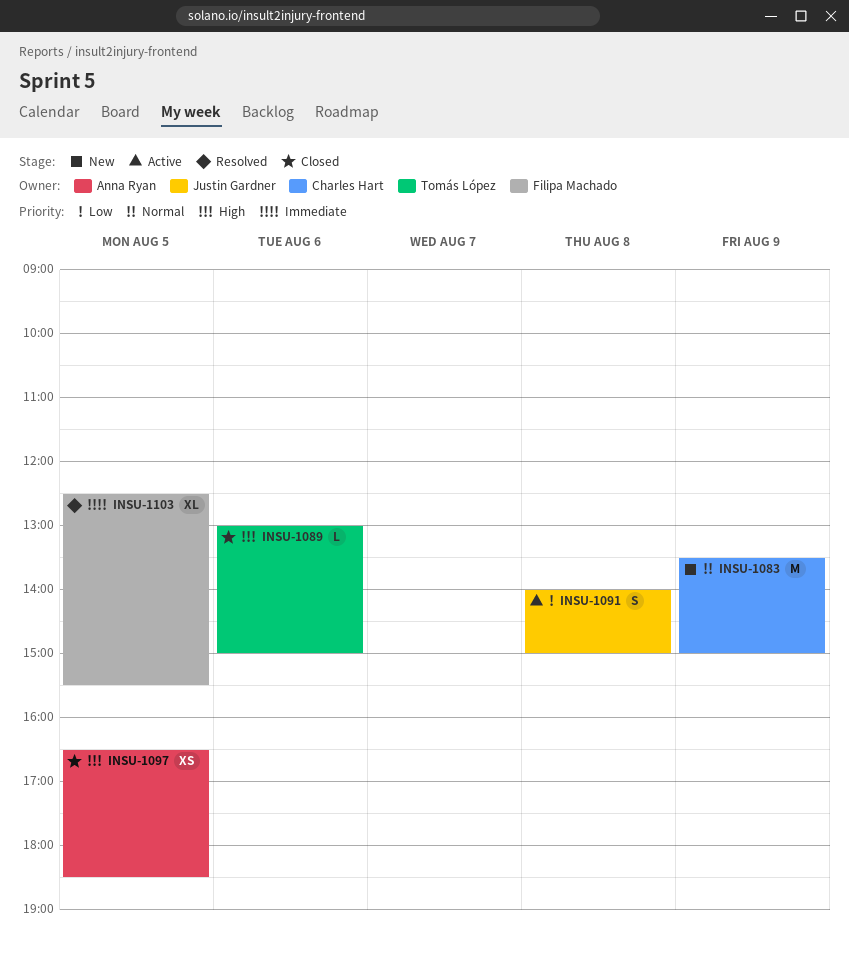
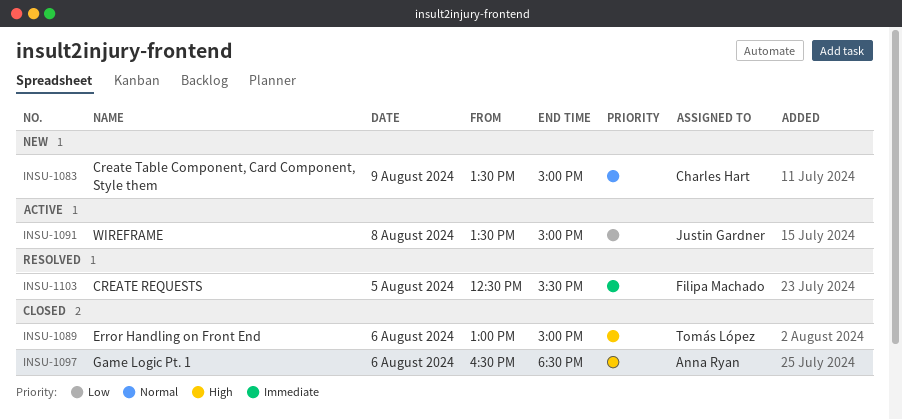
INSU-1091, begins: 14:00 -> 13:30
INSU-1097, day: Aug 5 -> Aug 6

